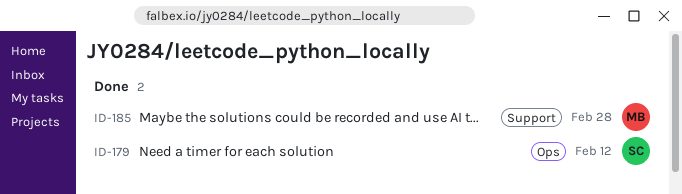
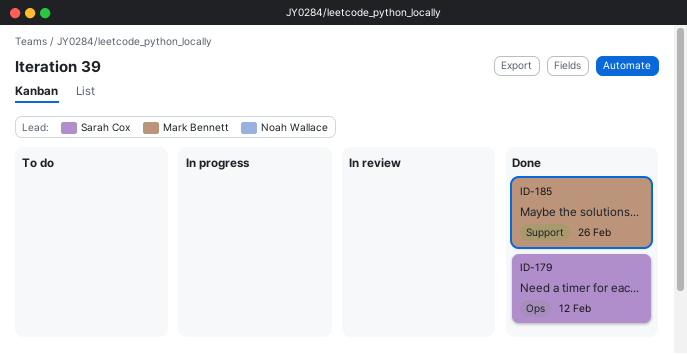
ID-185, due: Feb 28 -> Feb 26

